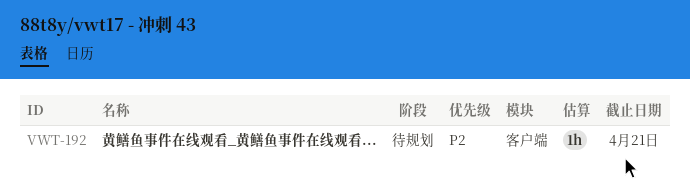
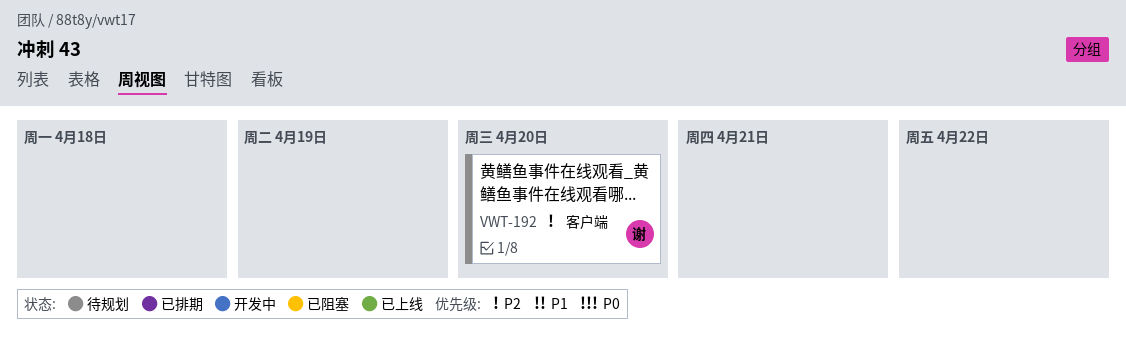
VWT-192, due: Apr 21 -> Apr 20

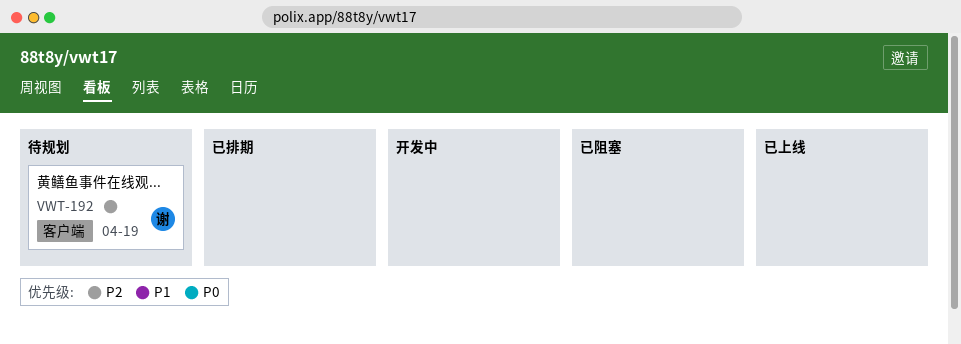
VWT-192, due: Apr 20 -> Apr 19

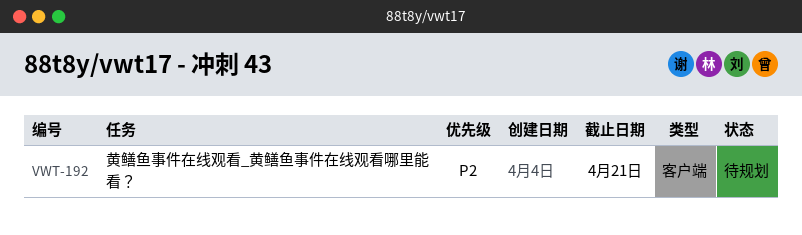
VWT-192, due: Apr 19 -> Apr 21

